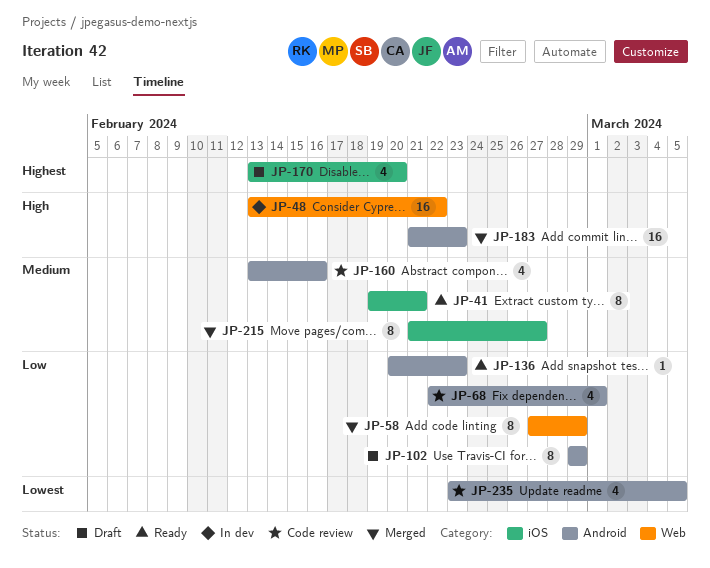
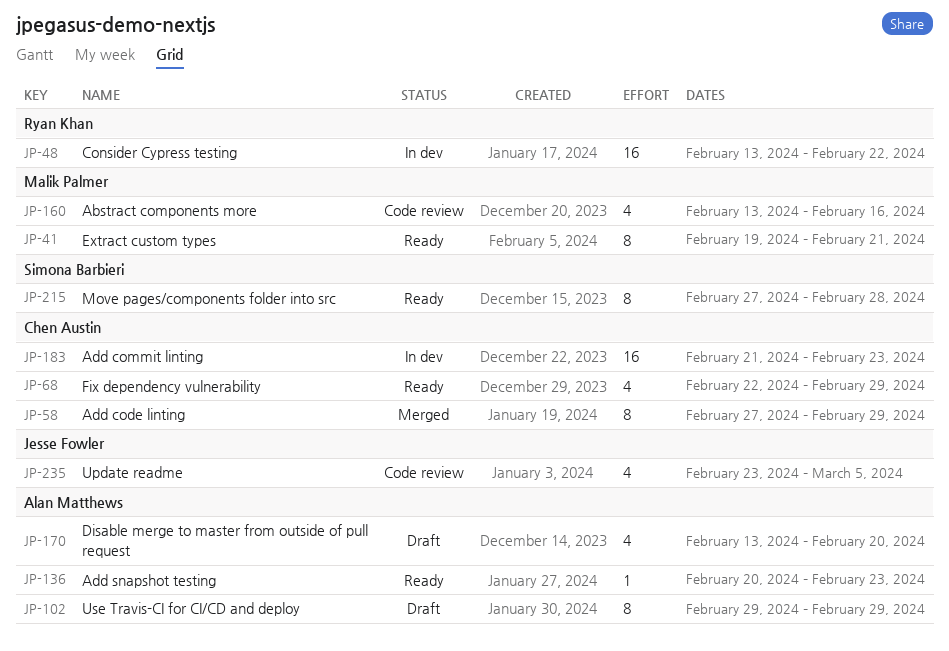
JP-68, status: Code review -> Ready
JP-68, due: Mar 1 -> Feb 29
JP-183, status: Merged -> In dev
JP-215, status: Merged -> Ready
JP-215, start: Feb 21 -> Feb 27
JP-215, due: Feb 27 -> Feb 28

